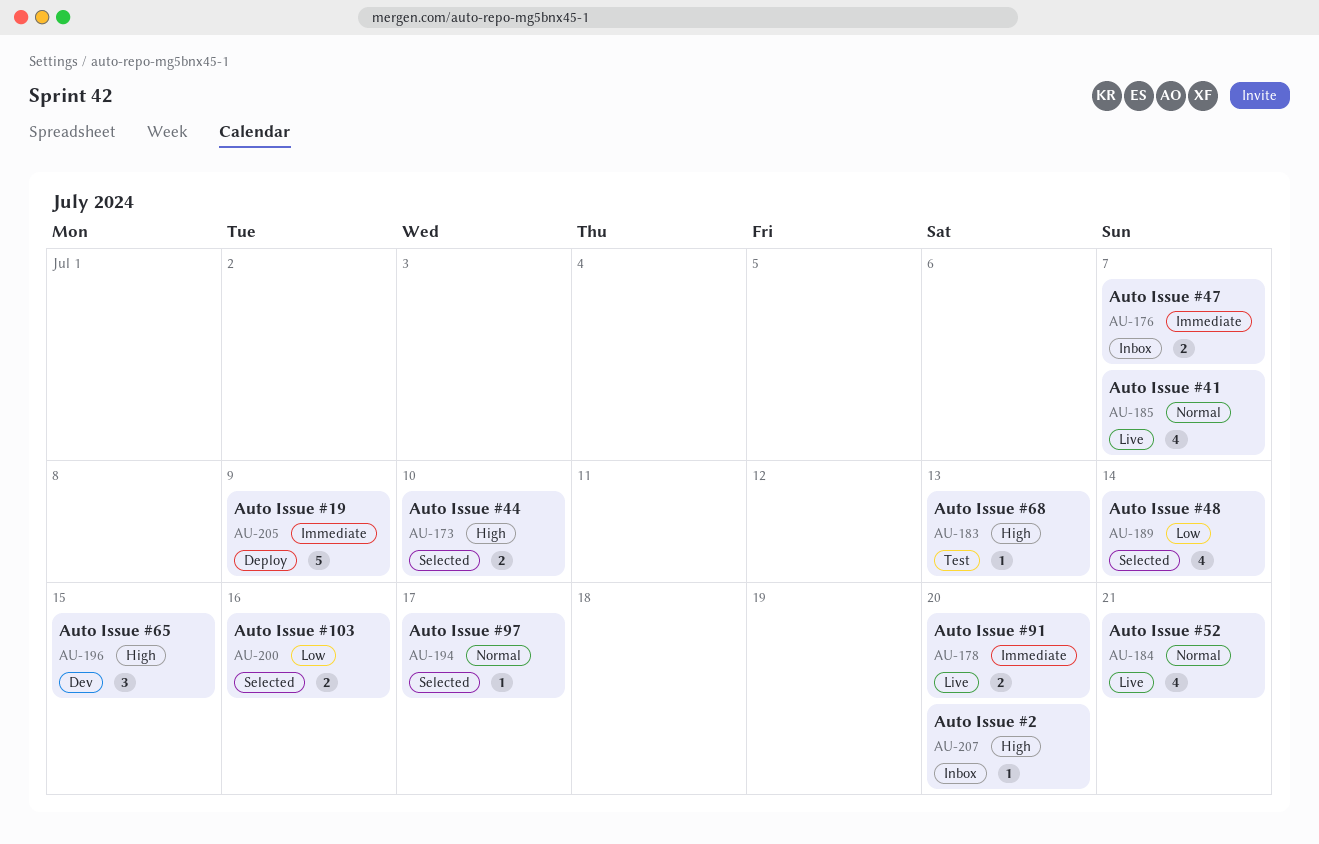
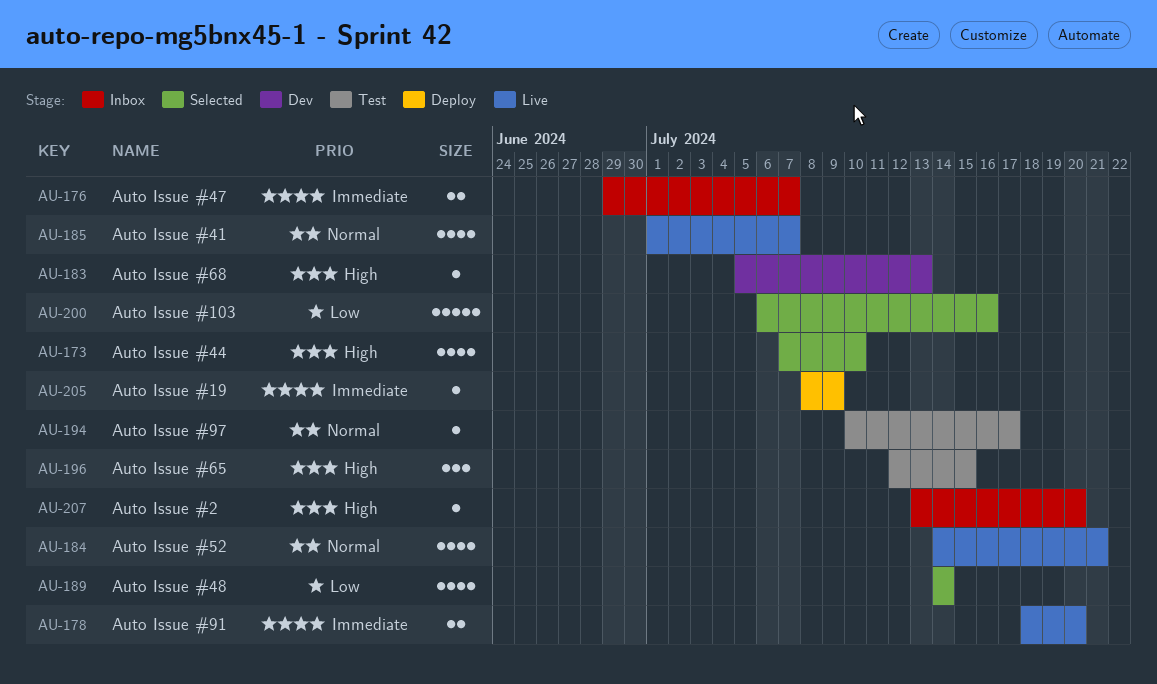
AU-173, estimate: 2 -> 4
AU-183, status: Test -> Dev
AU-194, status: Selected -> Test
AU-196, status: Dev -> Test
AU-200, estimate: 2 -> 5
AU-205, estimate: 5 -> 1

